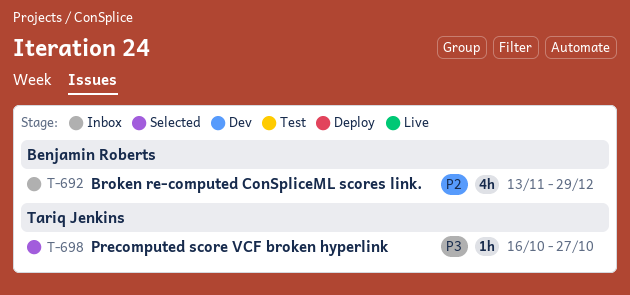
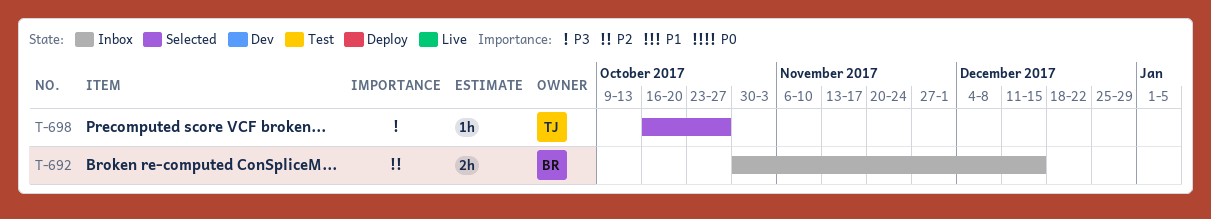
T-692, estimate: 4h -> 2h
T-692, start: Nov 13 -> Oct 30
T-692, due: Dec 29 -> Dec 15

